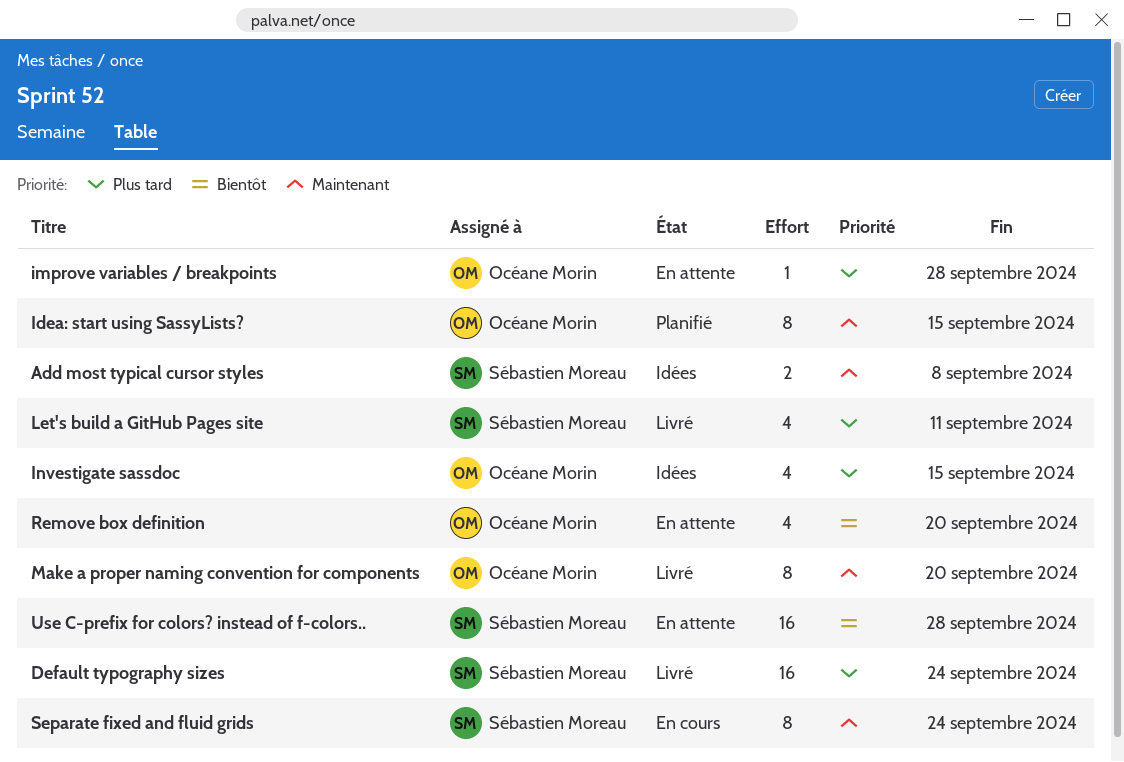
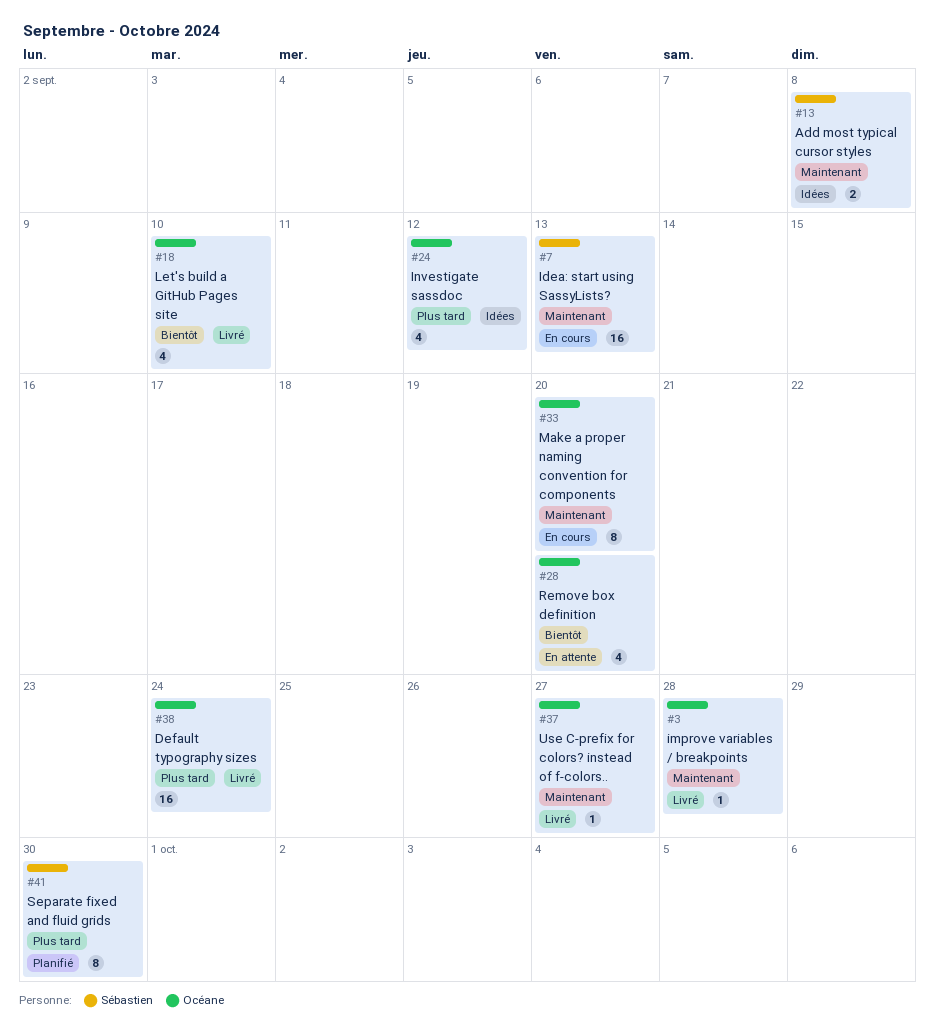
Default typography sizes, owner: Sébastien Moreau -> Océane Morin
Idea: start using SassyLists?, status: Planifié -> En cours
Idea: start using SassyLists?, owner: Océane Morin -> Sébastien Moreau
Idea: start using SassyLists?, estimate: 8 -> 16
Idea: start using SassyLists?, due: Sep 15 -> Sep 13
improve variables / breakpoints, status: En attente -> Livré
improve variables / breakpoints, priority: Plus tard -> Maintenant
Investigate sassdoc, due: Sep 15 -> Sep 12
Let's build a GitHub Pages site, owner: Sébastien Moreau -> Océane Morin
Let's build a GitHub Pages site, priority: Plus tard -> Bientôt
Let's build a GitHub Pages site, due: Sep 11 -> Sep 10
Make a proper naming convention for components, status: Livré -> En cours
Separate fixed and fluid grids, status: En cours -> Planifié
Separate fixed and fluid grids, priority: Maintenant -> Plus tard
Separate fixed and fluid grids, due: Sep 24 -> Sep 30
Use C-prefix for colors? instead of f-colors.., status: En attente -> Livré
Use C-prefix for colors? instead of f-colors.., owner: Sébastien Moreau -> Océane Morin
Use C-prefix for colors? instead of f-colors.., priority: Bientôt -> Maintenant
Use C-prefix for colors? instead of f-colors.., estimate: 16 -> 1
Use C-prefix for colors? instead of f-colors.., due: Sep 28 -> Sep 27

